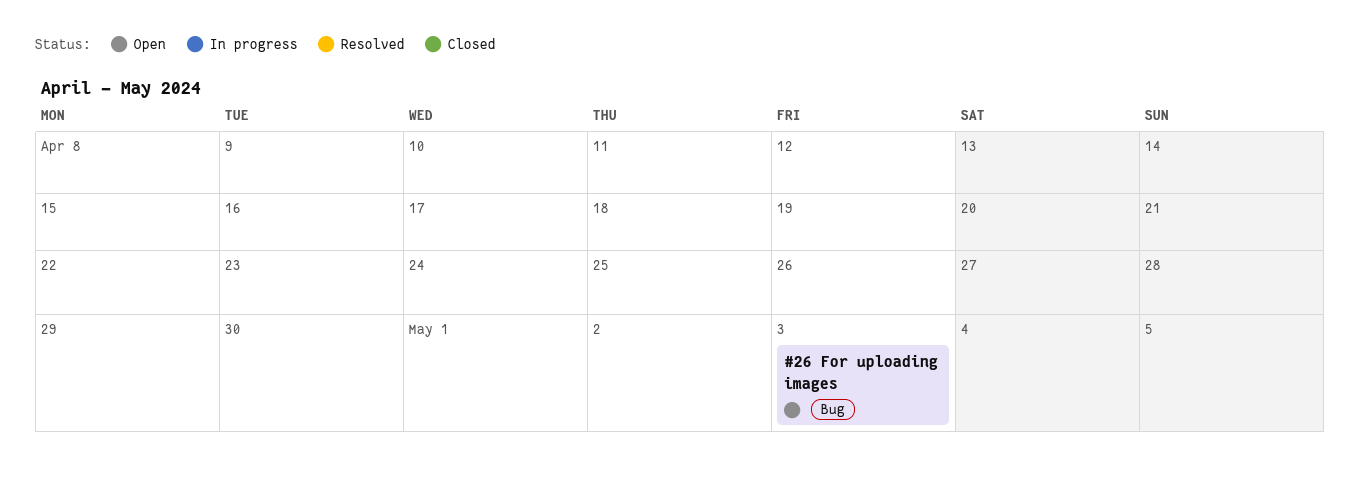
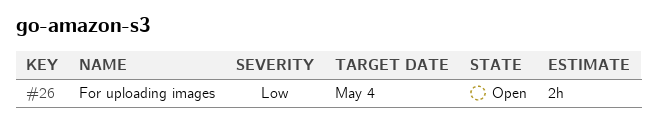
#26, due: May 3 -> May 4

